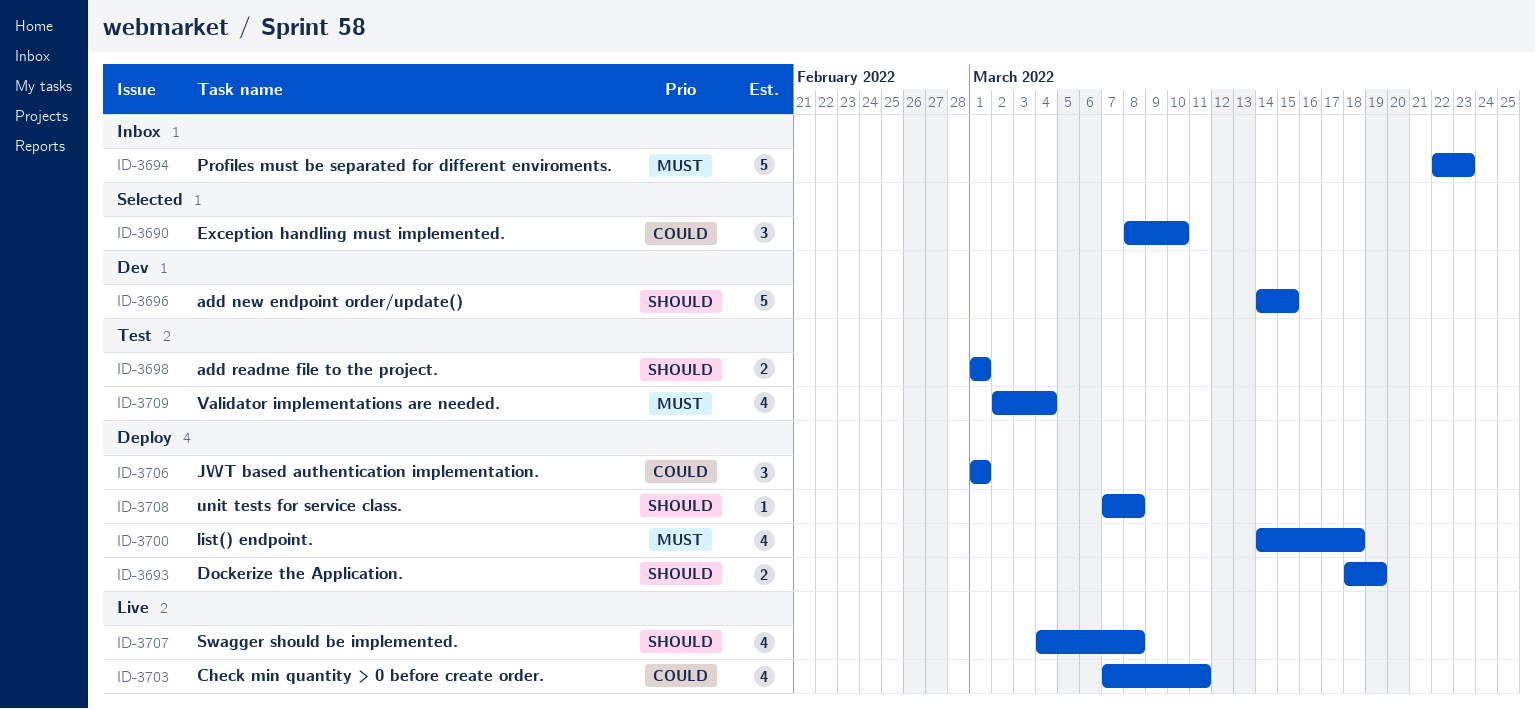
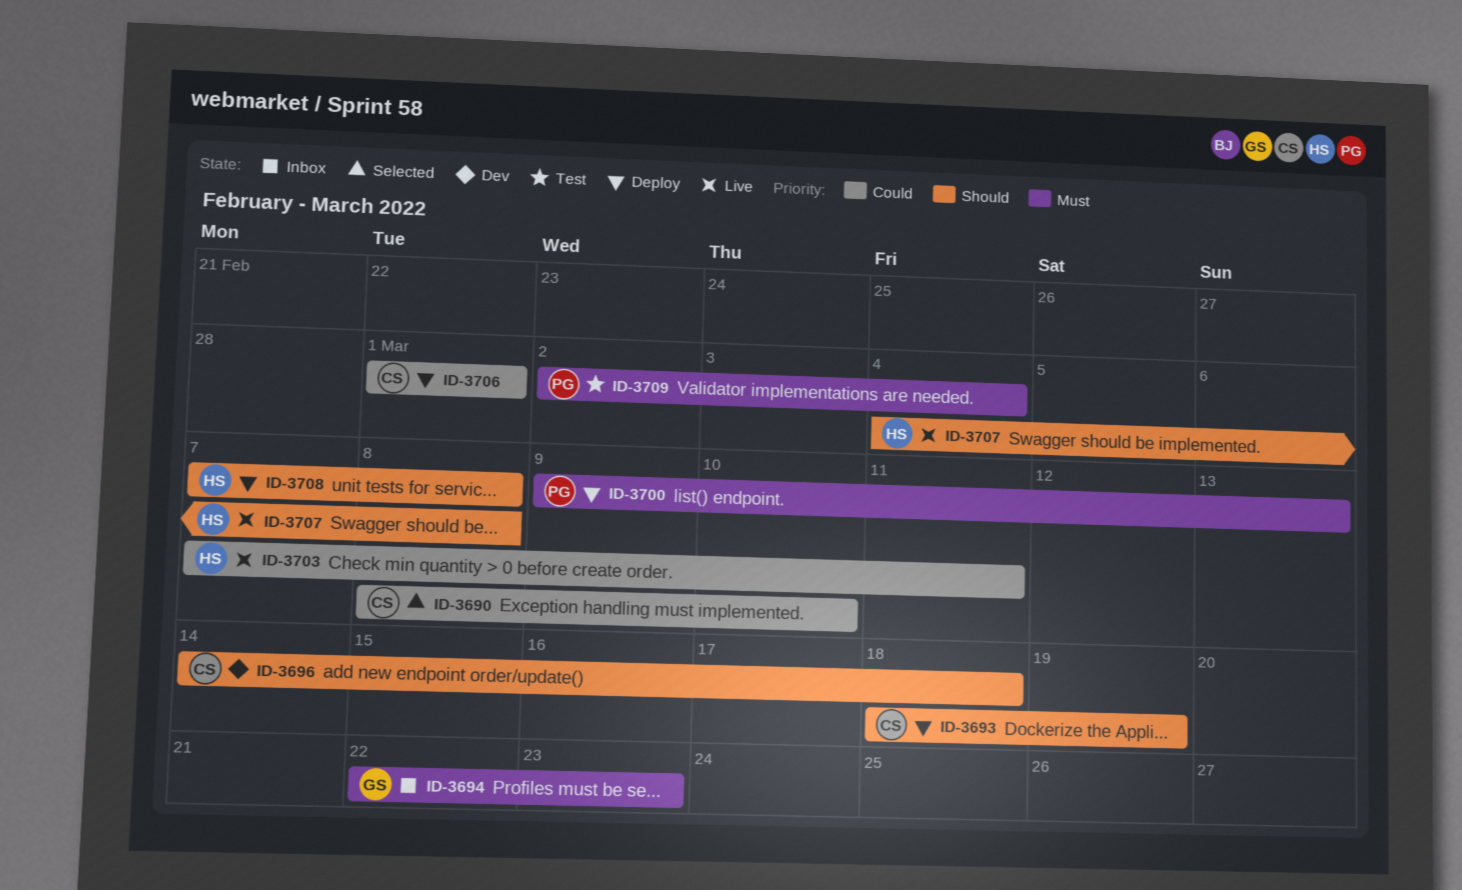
ID-3696, due: Mar 15 -> Mar 18
ID-3698: present -> none
ID-3700, start: Mar 14 -> Mar 9
ID-3700, due: Mar 18 -> Mar 13

